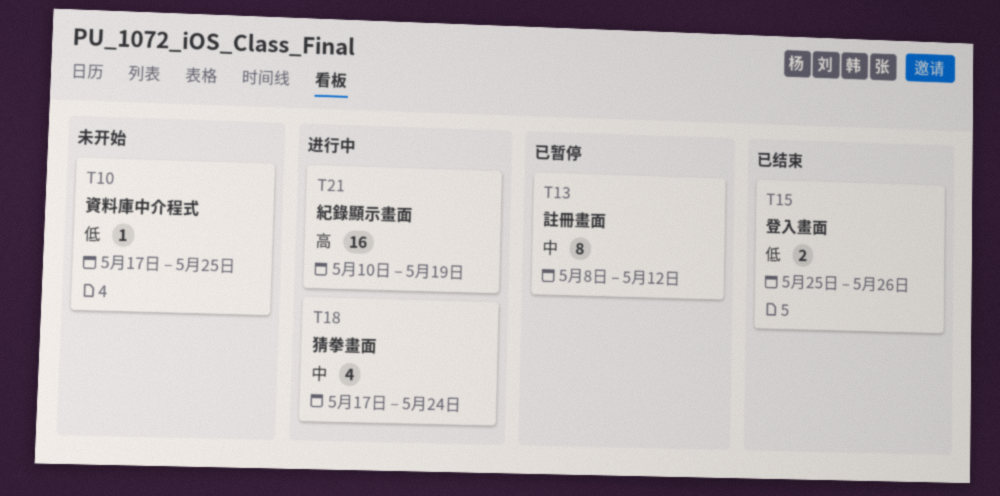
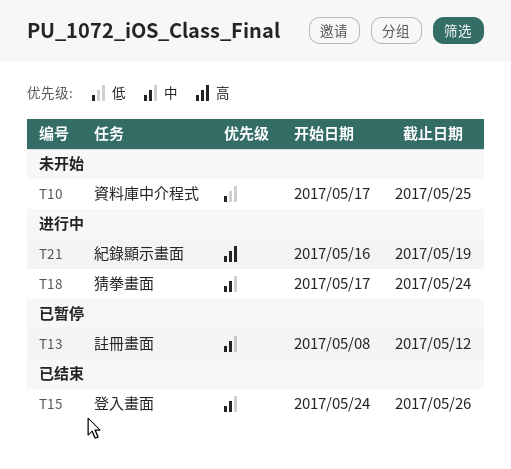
T15, priority: 低 -> 中
T15, start: May 25 -> May 24
T21, start: May 10 -> May 16

